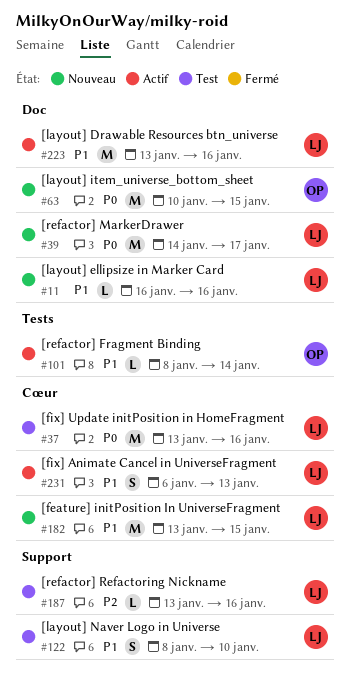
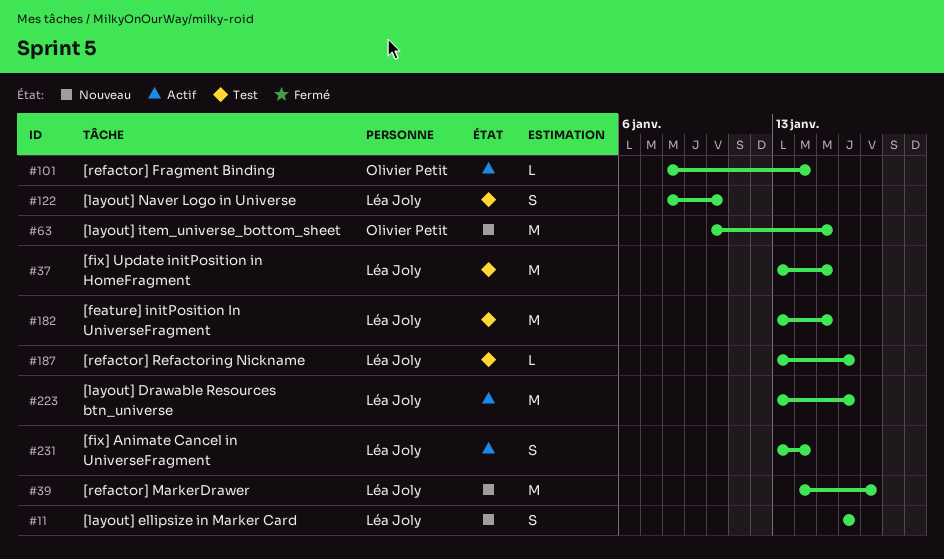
#11, estimate: L -> S
#37, due: Jan 16 -> Jan 15
#182, status: Nouveau -> Test
#231, start: Jan 6 -> Jan 13
#231, due: Jan 13 -> Jan 14

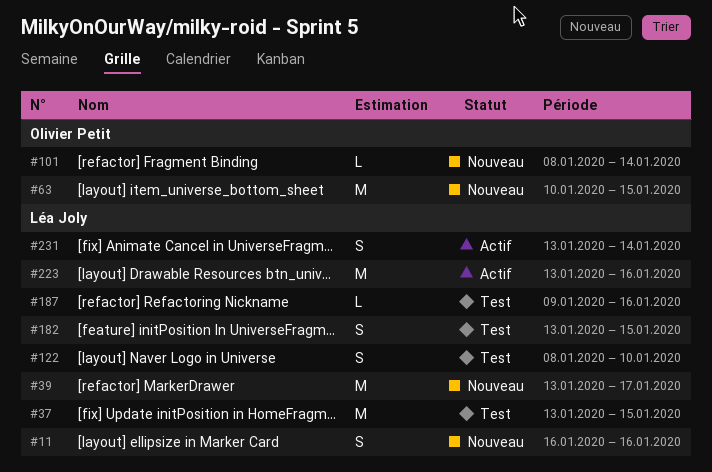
#39, start: Jan 14 -> Jan 13
#101, status: Actif -> Nouveau
#182, estimate: M -> S
#187, start: Jan 13 -> Jan 9

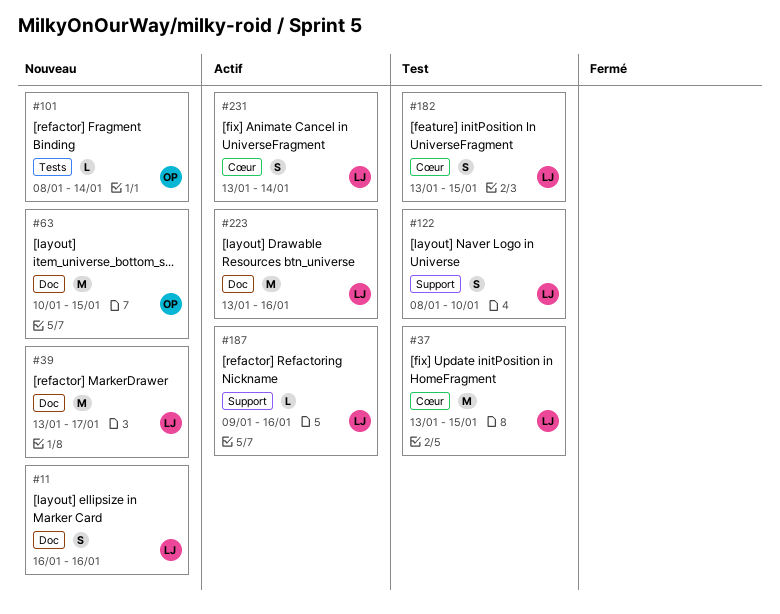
#187, status: Test -> Actif

